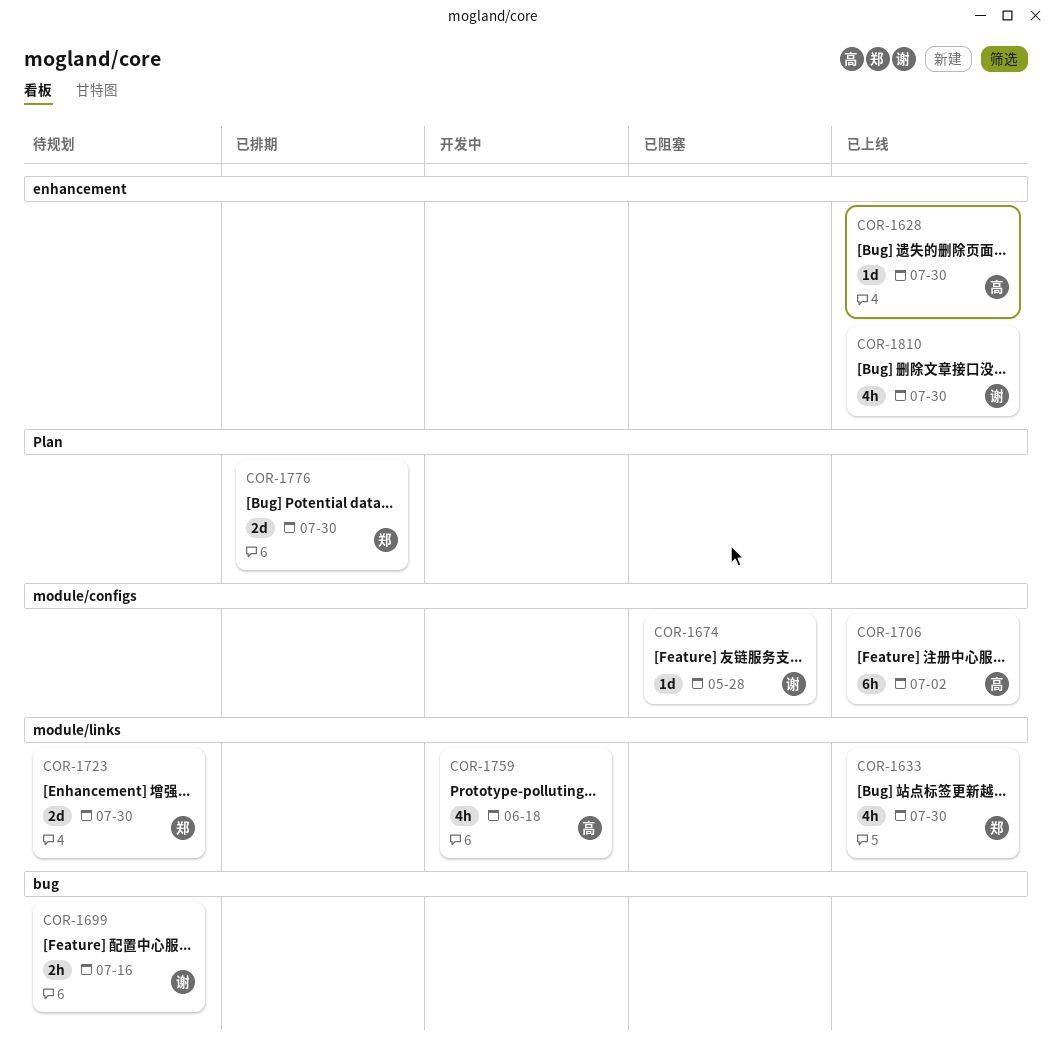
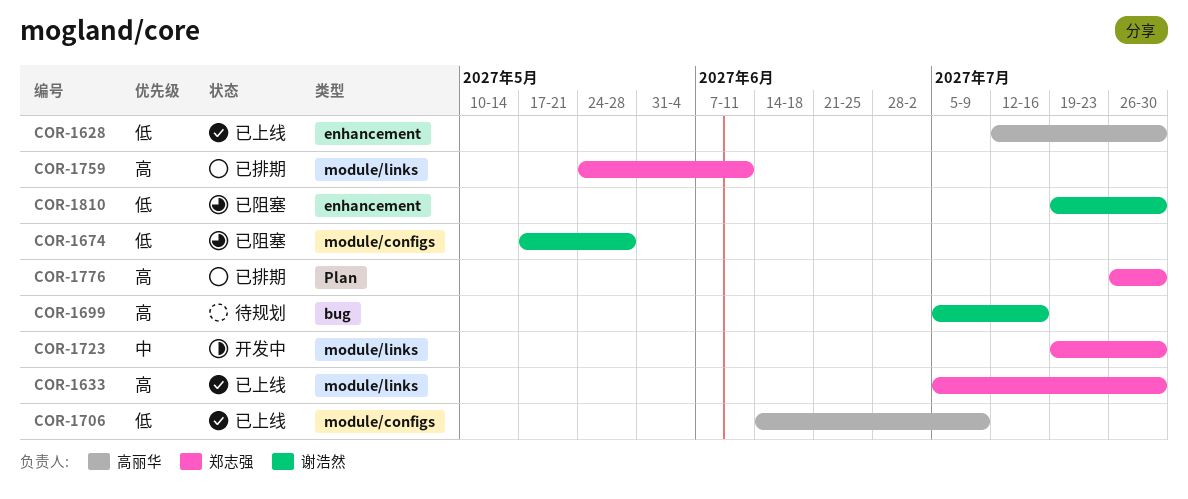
COR-1706, due: Jul 2 -> Jul 9
COR-1723, status: 待规划 -> 开发中
COR-1759, status: 开发中 -> 已排期
COR-1759, owner: 高丽华 -> 郑志强
COR-1759, due: Jun 18 -> Jun 11
COR-1810, status: 已上线 -> 已阻塞

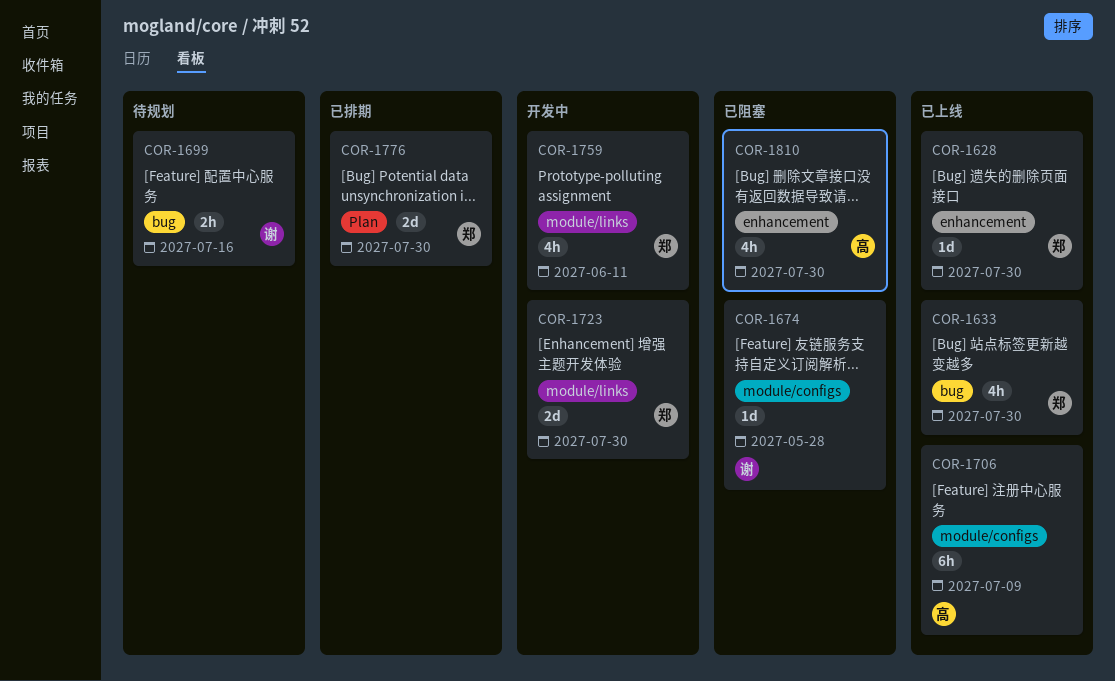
COR-1628, owner: 高丽华 -> 郑志强
COR-1633, label: module/links -> bug
COR-1759, status: 已排期 -> 开发中
COR-1810, owner: 谢浩然 -> 高丽华

